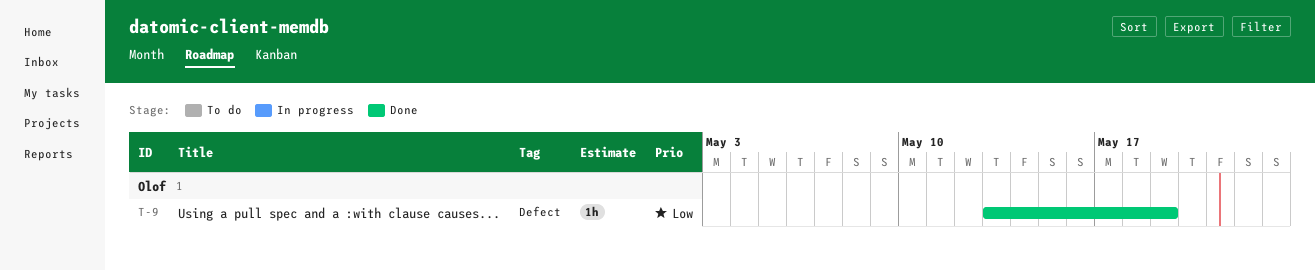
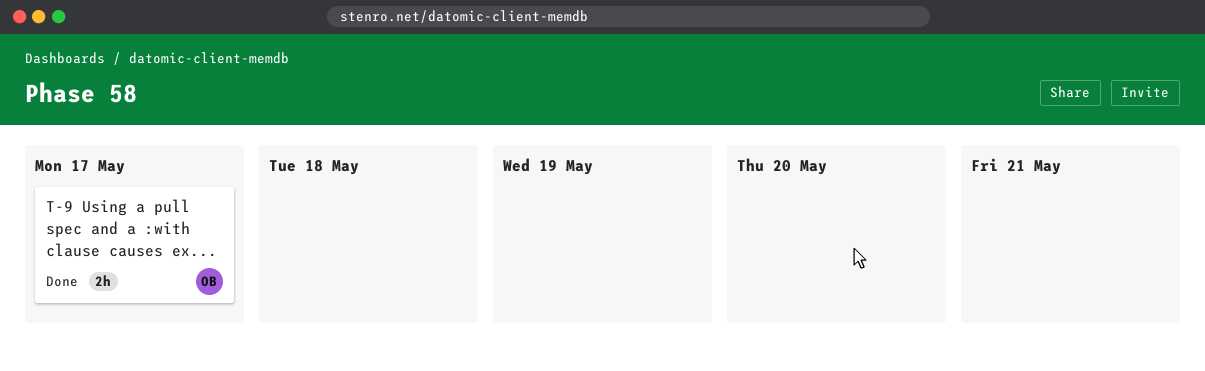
T-9, estimate: 1h -> 2h
T-9, due: May 19 -> May 17

